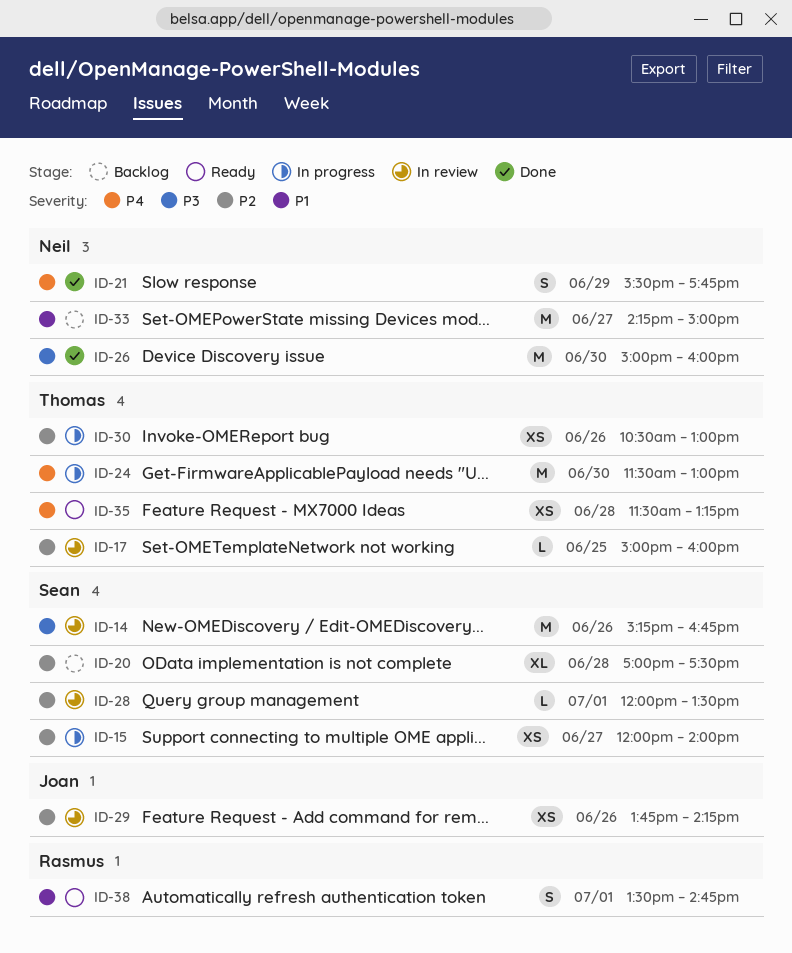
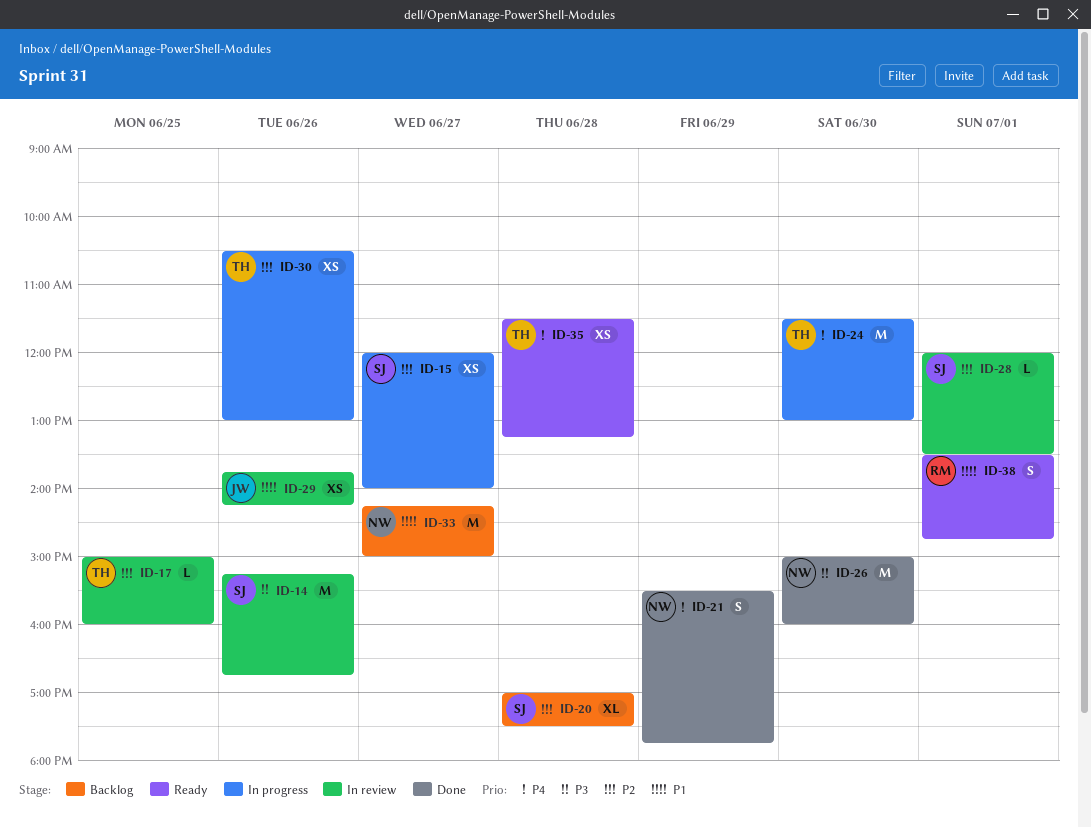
ID-29, priority: P2 -> P1

